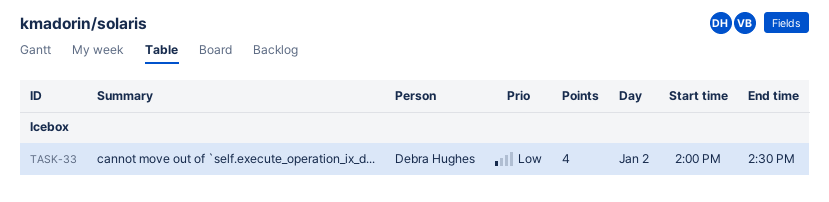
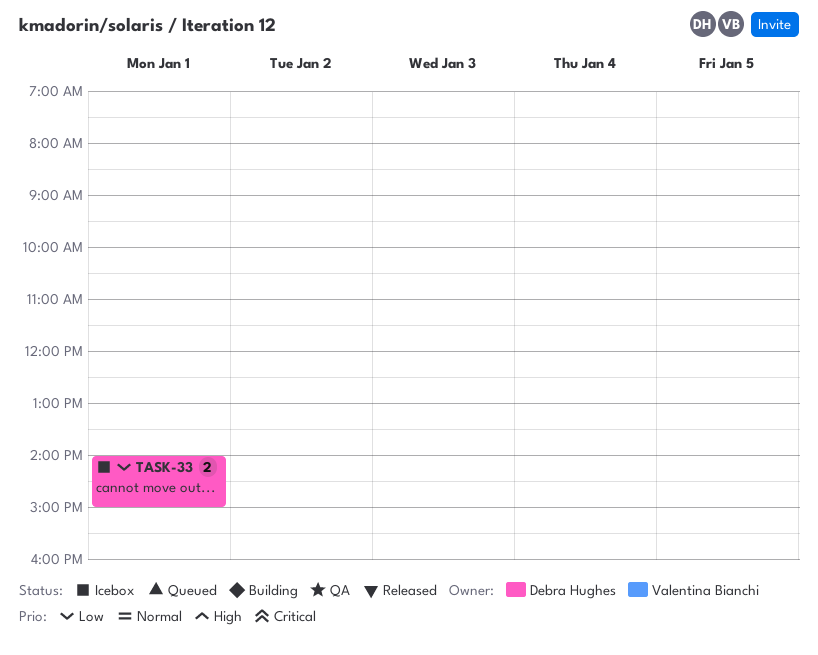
TASK-33, estimate: 4 -> 2
TASK-33, day: Jan 2 -> Jan 1
TASK-33, ends: 14:30 -> 15:00

